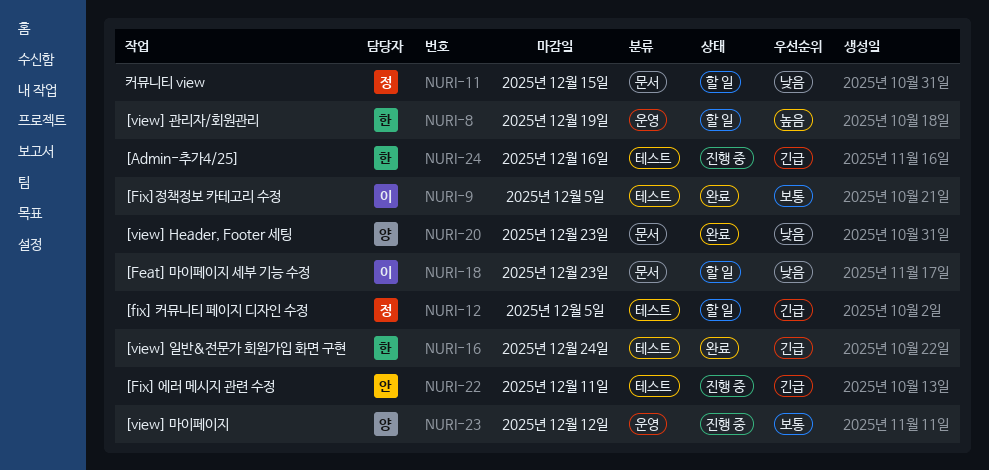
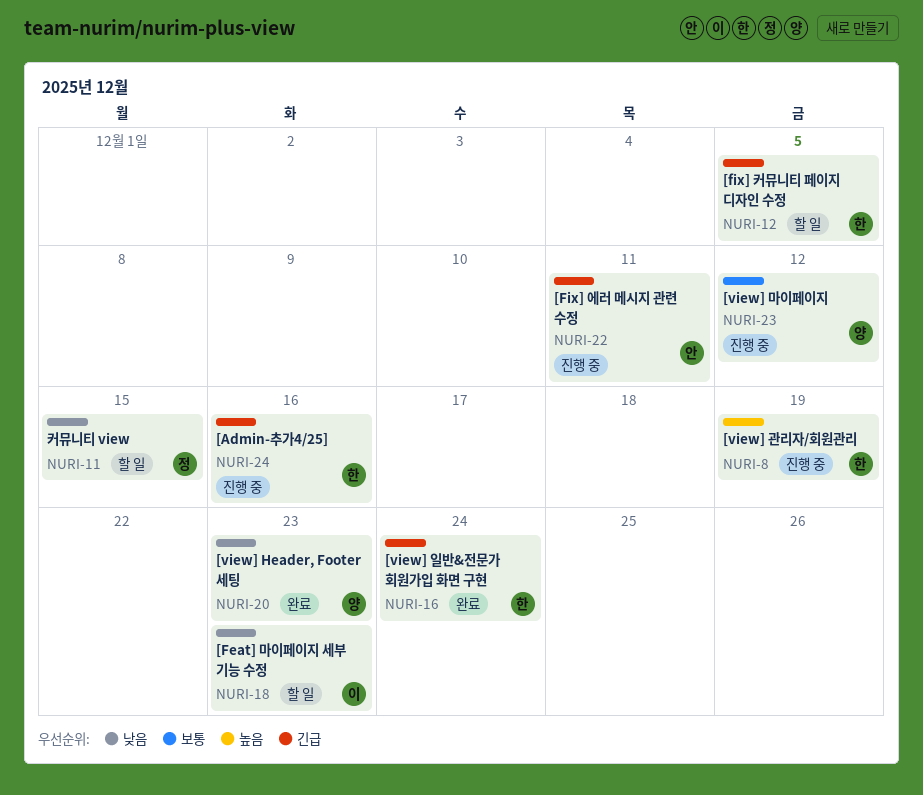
NURI-8, status: 할 일 -> 진행 중
NURI-9: present -> none
NURI-12, owner: 정 -> 한

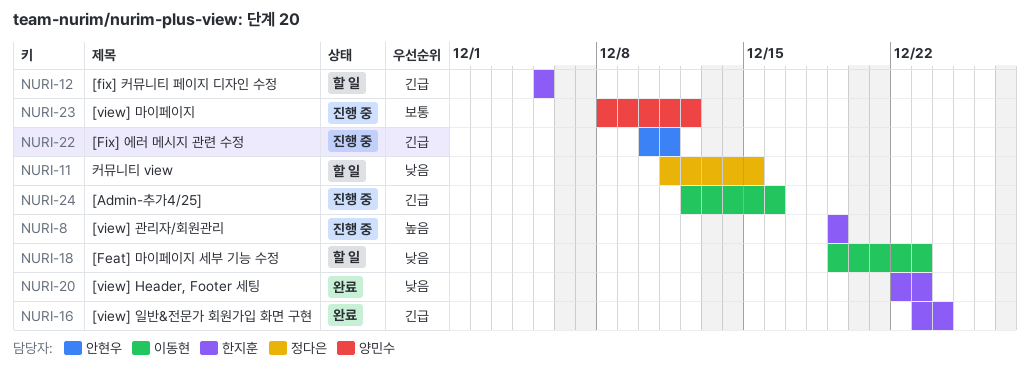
NURI-20, owner: 양민수 -> 한지훈
NURI-24, owner: 한지훈 -> 이동현

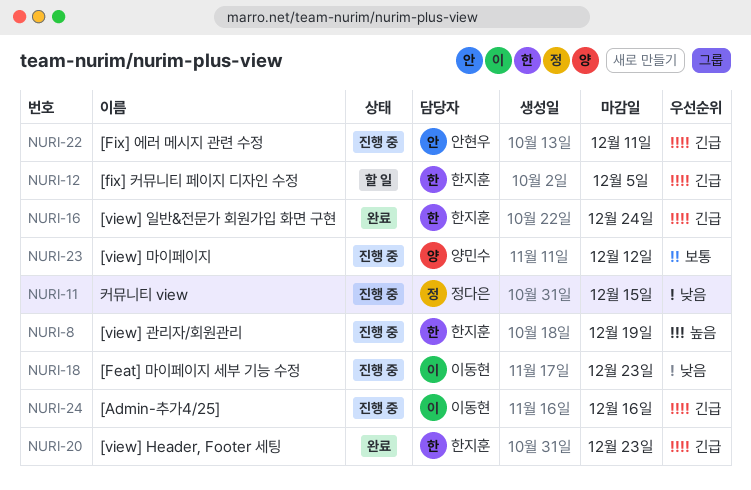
NURI-11, status: 할 일 -> 진행 중
NURI-18, status: 할 일 -> 진행 중
NURI-20, priority: 낮음 -> 긴급

